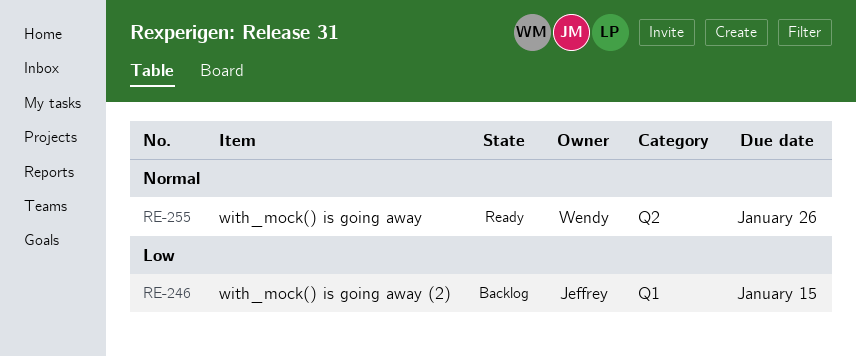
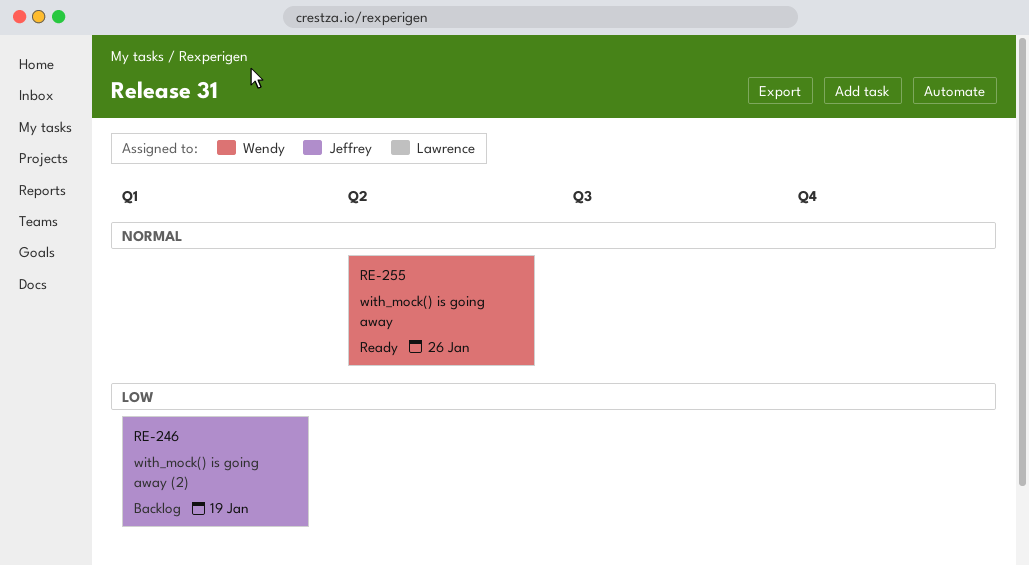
RE-246, due: Jan 15 -> Jan 19

